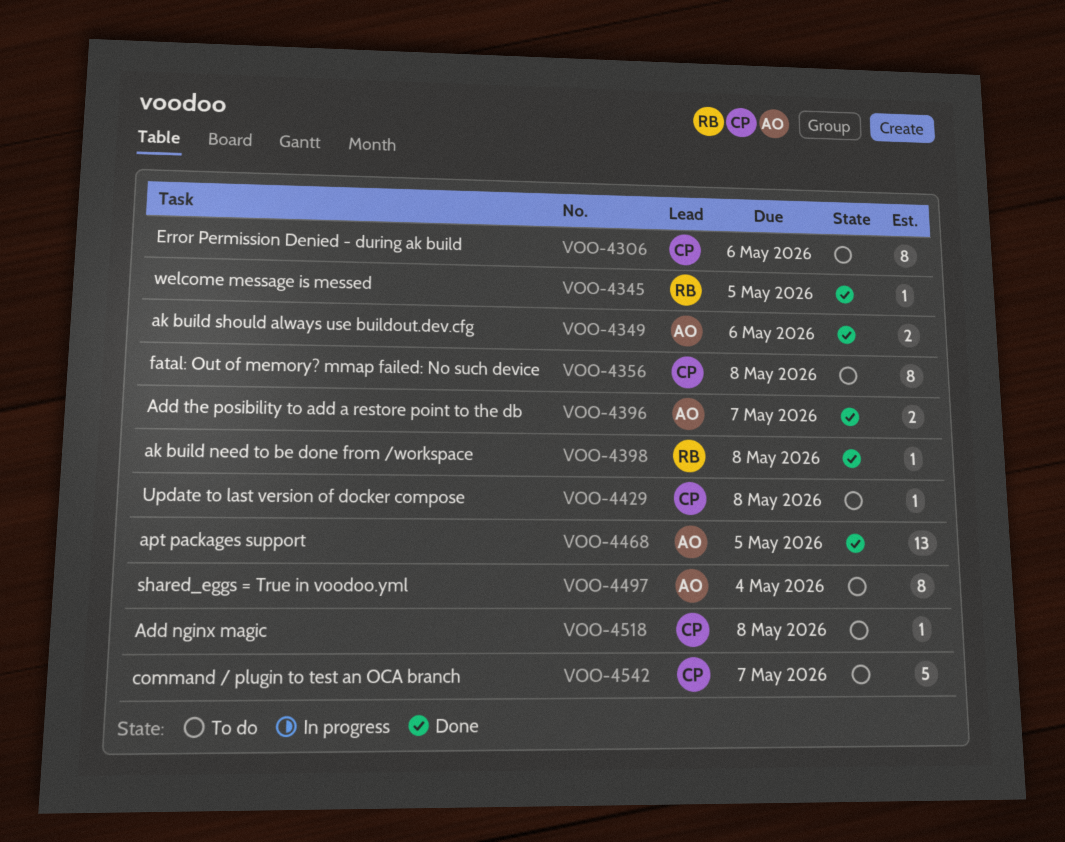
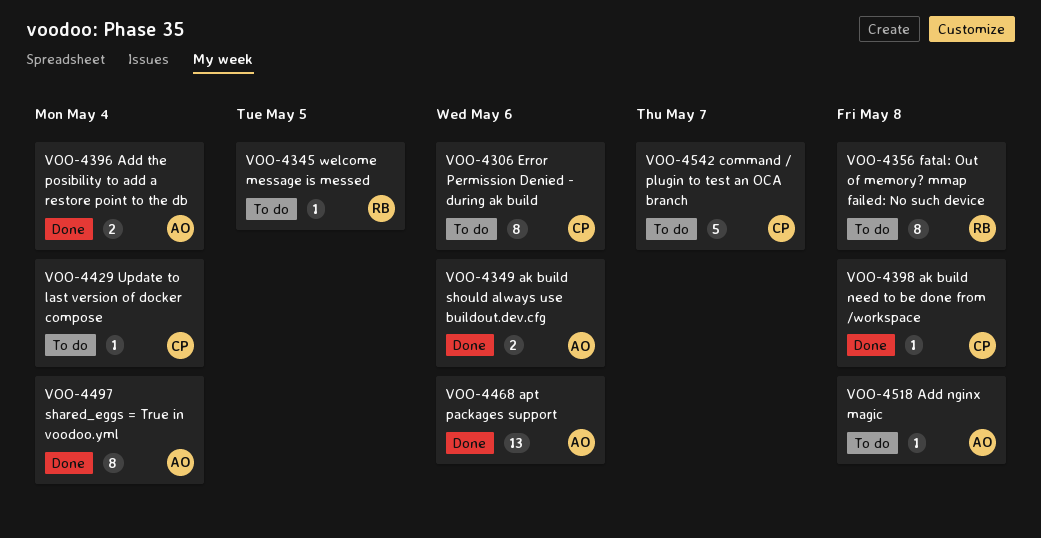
VOO-4345, status: Done -> To do
VOO-4356, owner: CP -> RB
VOO-4396, due: May 7 -> May 4
VOO-4398, owner: RB -> CP
VOO-4429, due: May 8 -> May 4
VOO-4468, due: May 5 -> May 6
VOO-4497, status: To do -> Done
VOO-4518, owner: CP -> AO

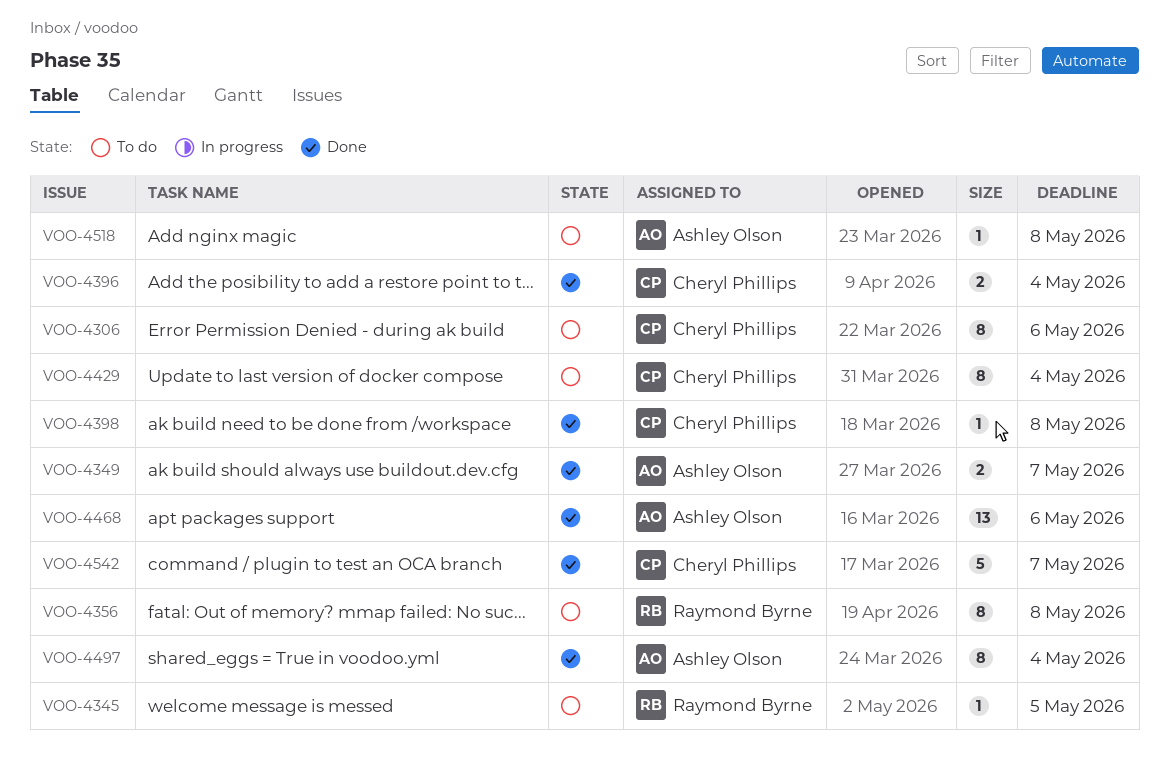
VOO-4349, due: May 6 -> May 7
VOO-4396, owner: Ashley Olson -> Cheryl Phillips
VOO-4429, estimate: 1 -> 8
VOO-4542, status: To do -> Done

